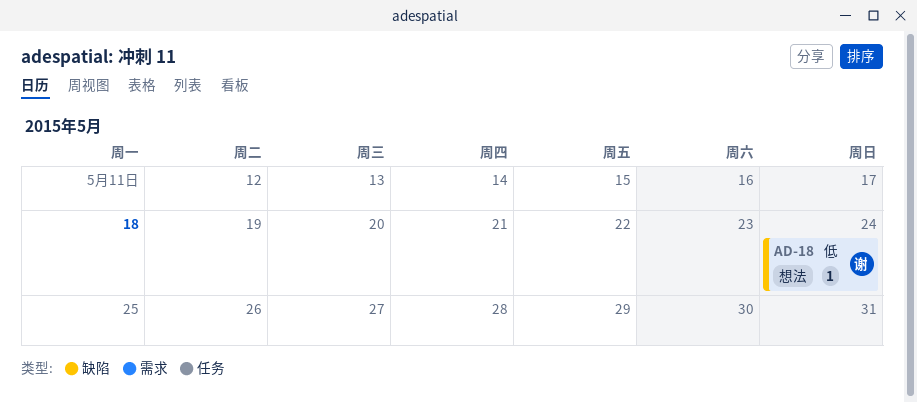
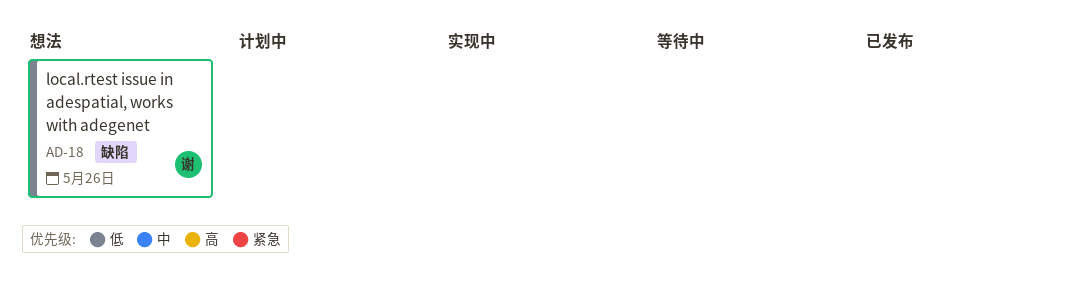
AD-18, due: May 24 -> May 26

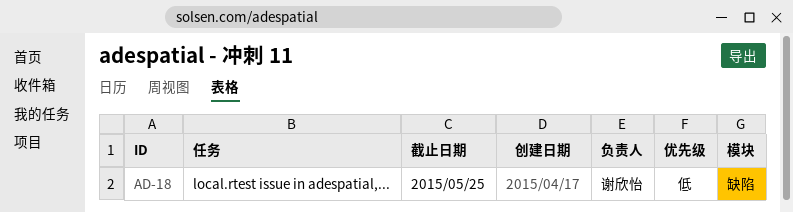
AD-18, due: May 26 -> May 25

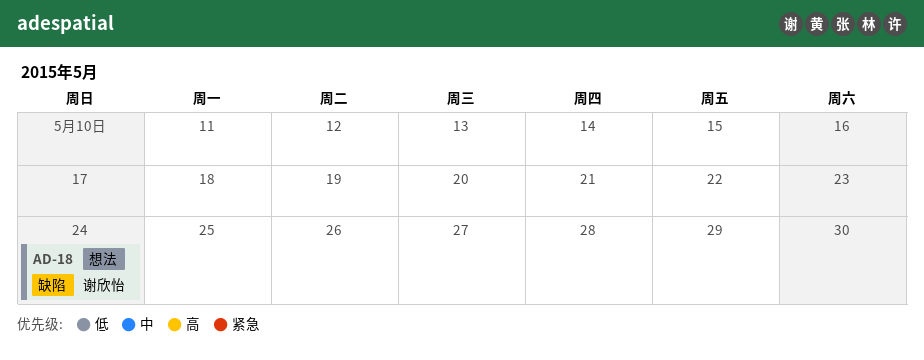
AD-18, due: May 25 -> May 24

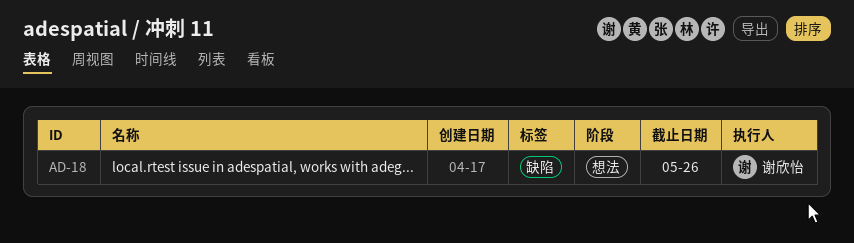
AD-18, due: May 24 -> May 26

